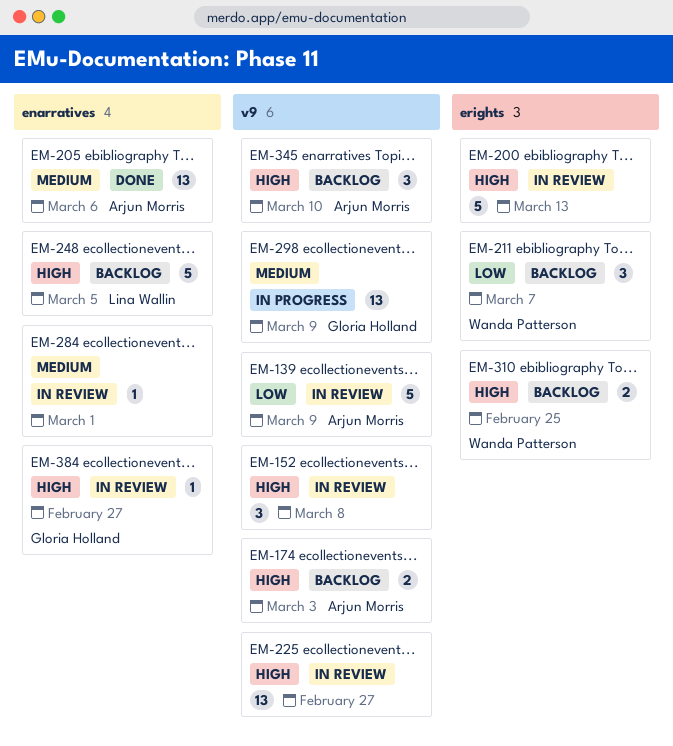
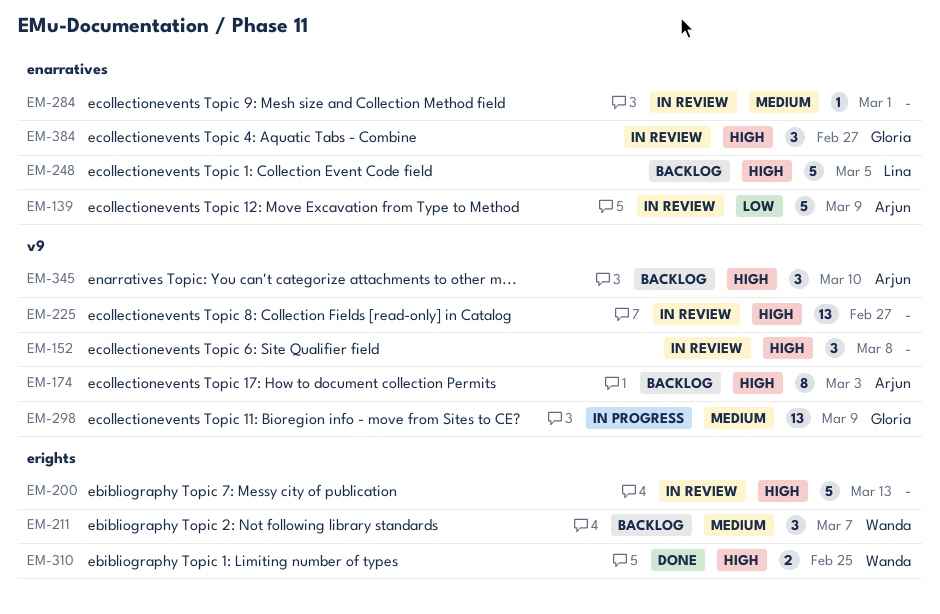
EM-139, label: v9 -> enarratives
EM-174, estimate: 2 -> 8
EM-205: present -> none
EM-211, priority: Low -> Medium
EM-310, status: Backlog -> Done
EM-384, estimate: 1 -> 3

